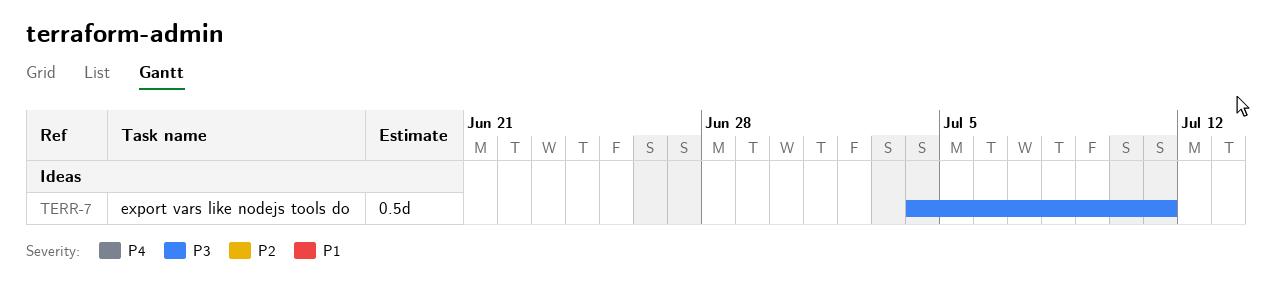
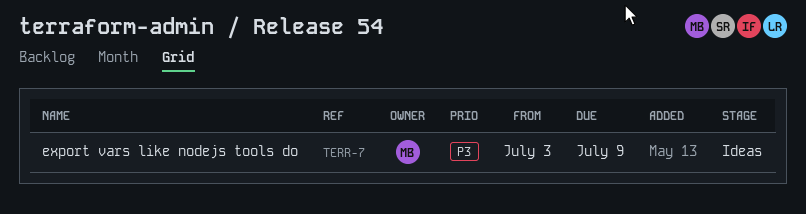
TERR-7, start: Jul 4 -> Jul 3
TERR-7, due: Jul 11 -> Jul 9

